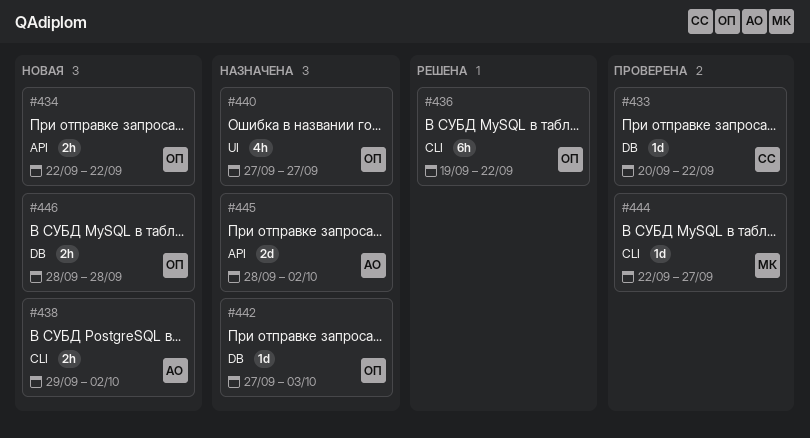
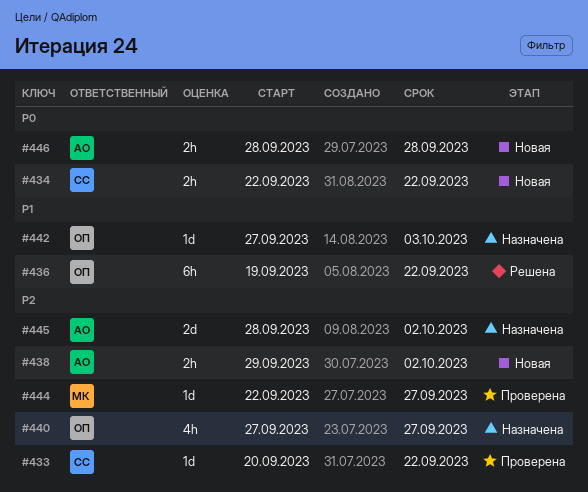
#434, owner: ОП -> СС
#446, owner: ОП -> АО

